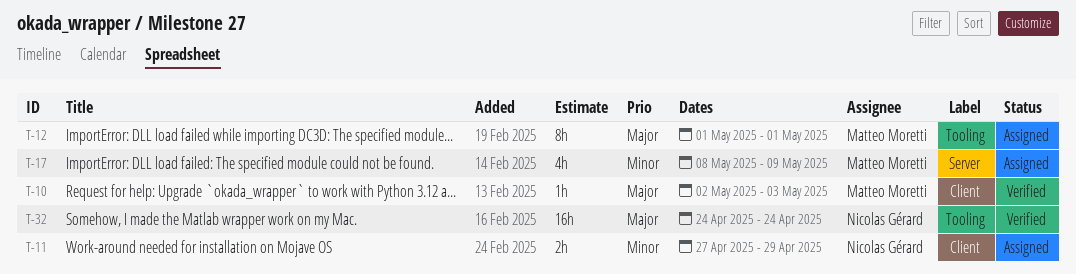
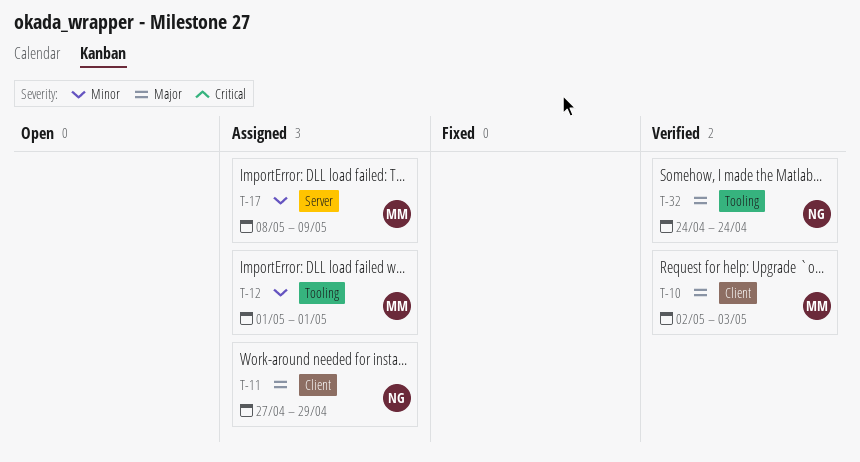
T-11, priority: Minor -> Major
T-12, priority: Major -> Minor

